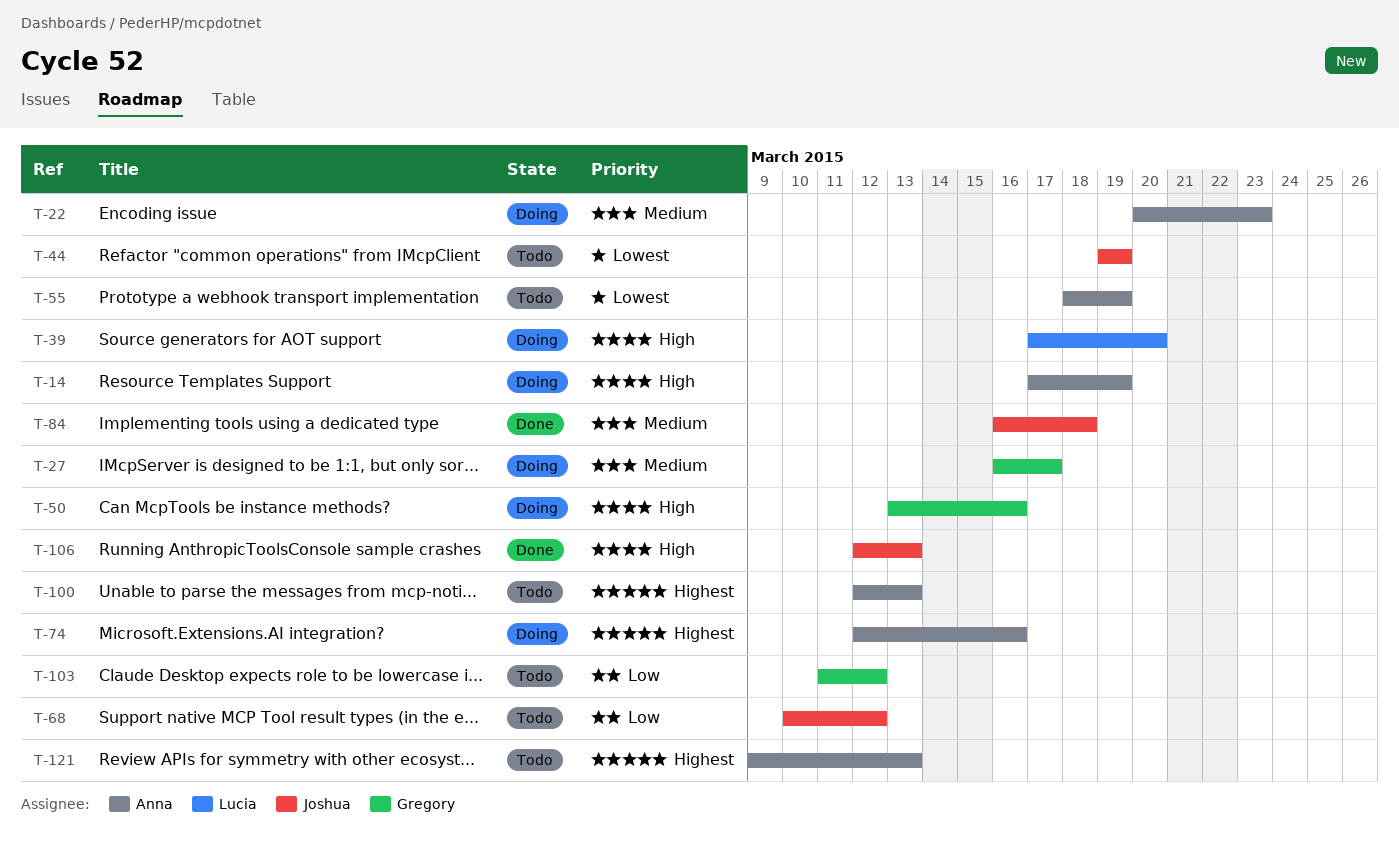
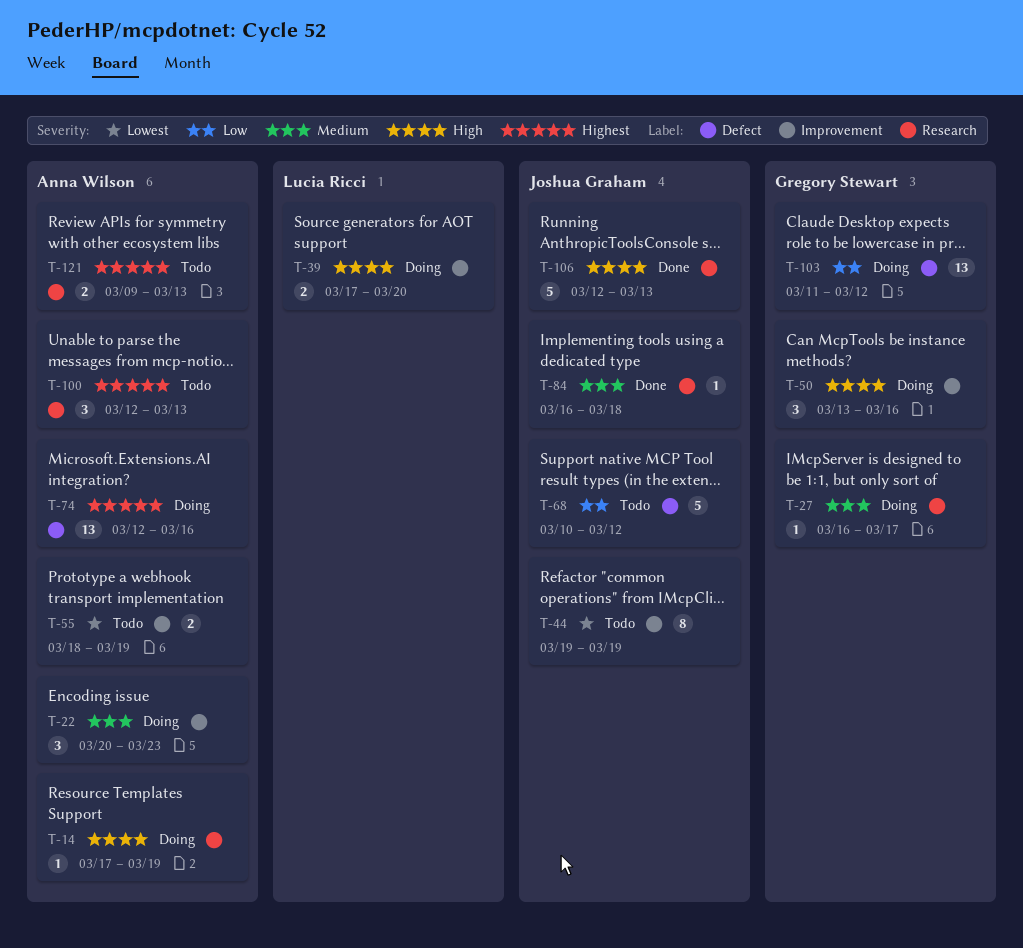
T-103, status: Todo -> Doing

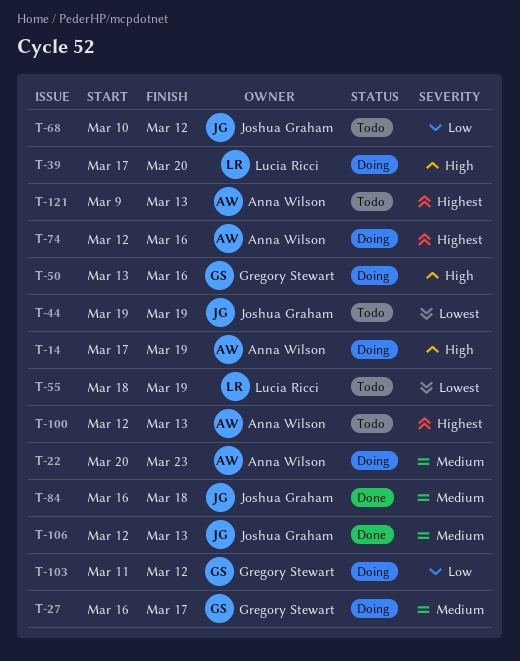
T-55, owner: Anna Wilson -> Lucia Ricci
T-106, priority: High -> Medium

